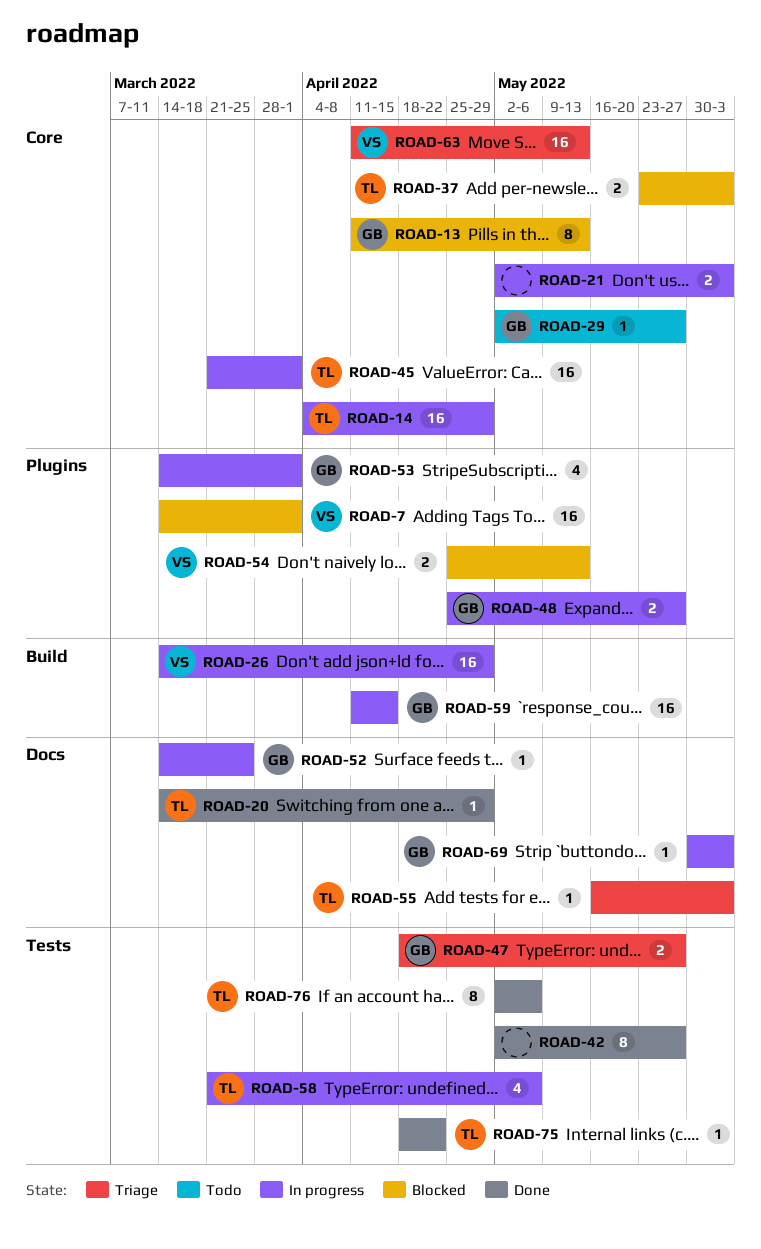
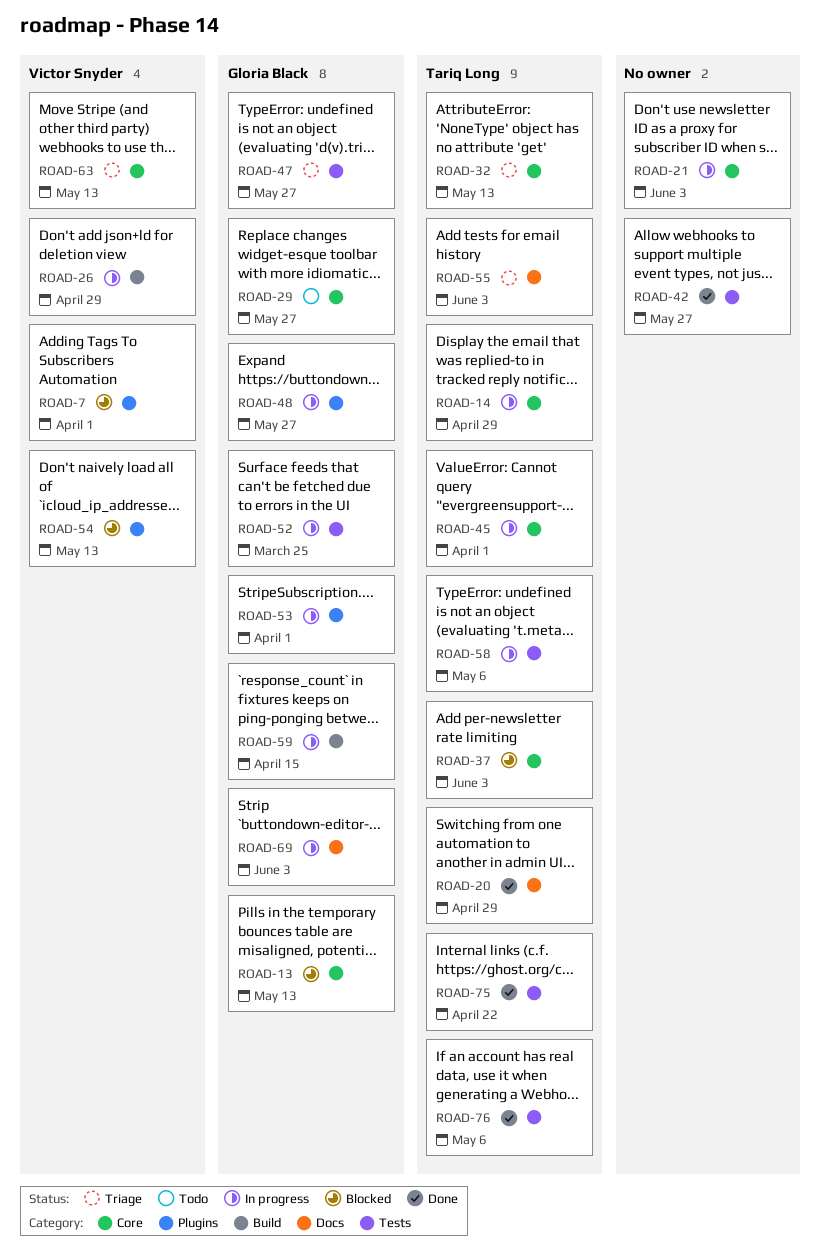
ROAD-32: none -> present
ROAD-52, label: Docs -> Tests

